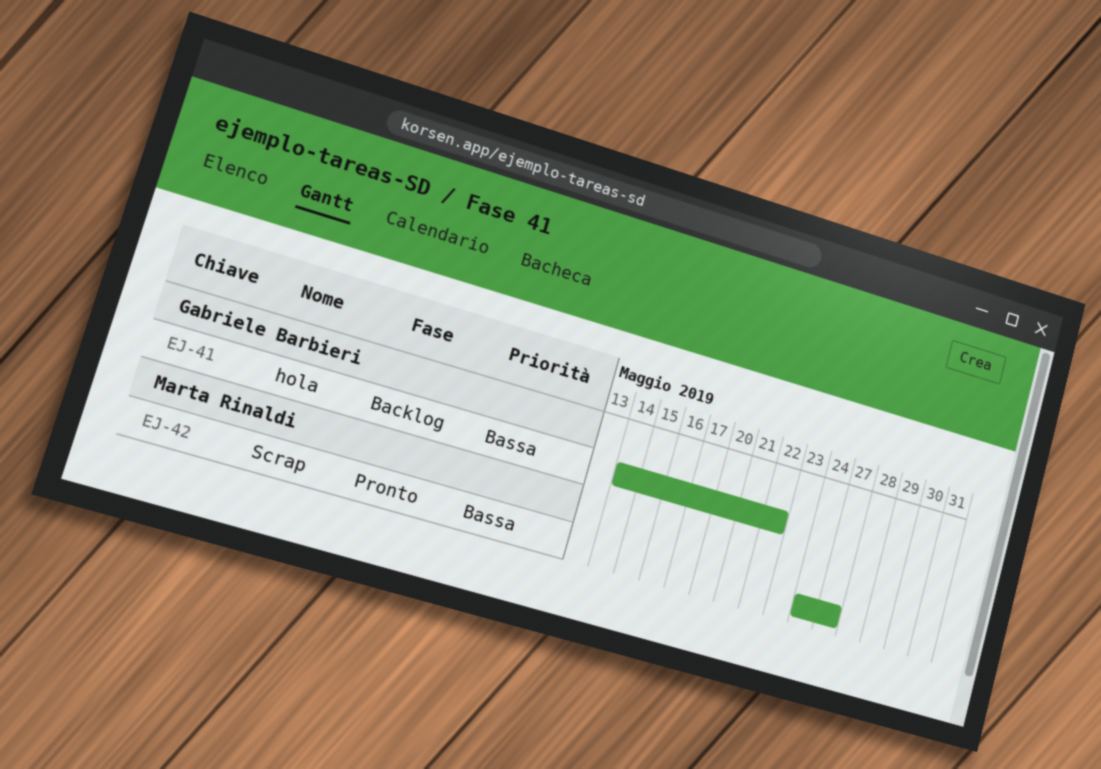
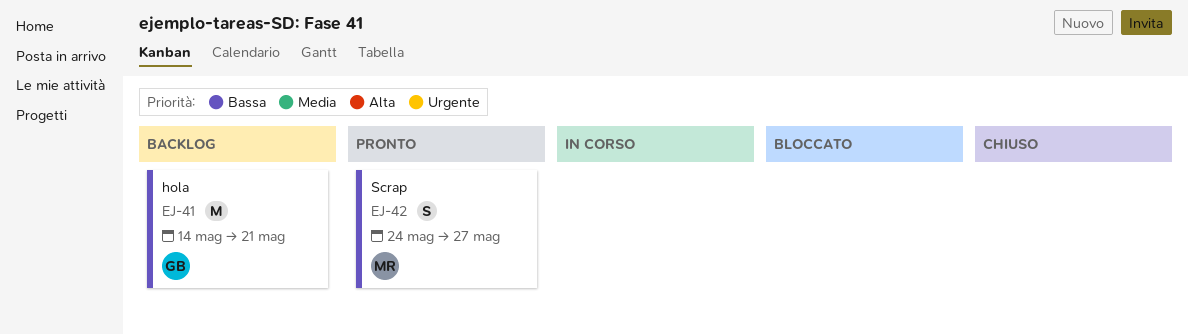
EJ-41, due: May 22 -> May 21

